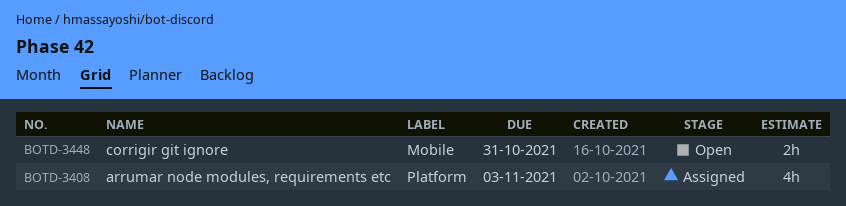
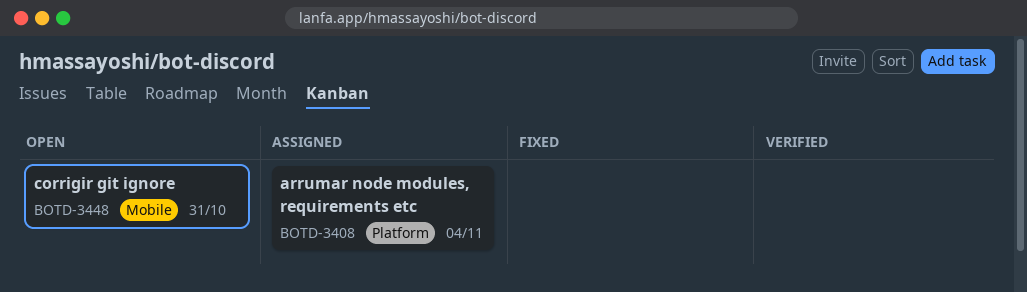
BOTD-3408, due: Nov 3 -> Nov 4

